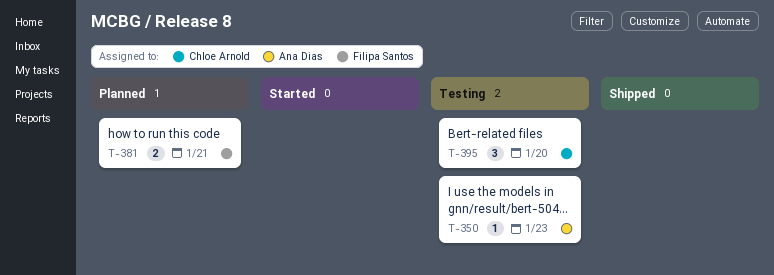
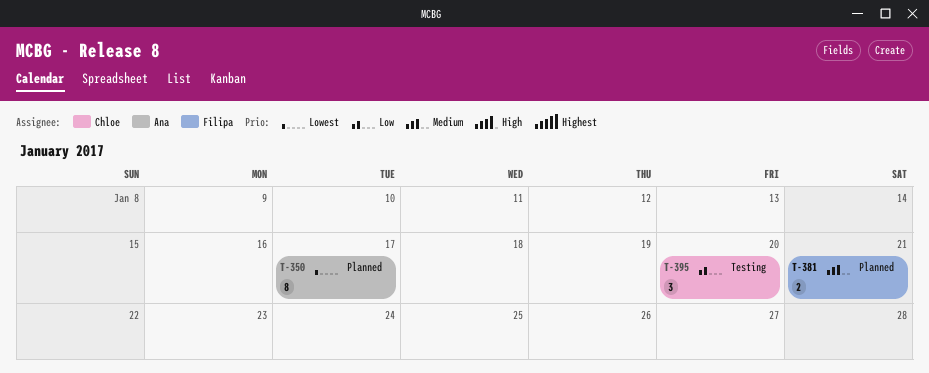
T-350, status: Testing -> Planned
T-350, estimate: 1 -> 8
T-350, due: Jan 23 -> Jan 17

